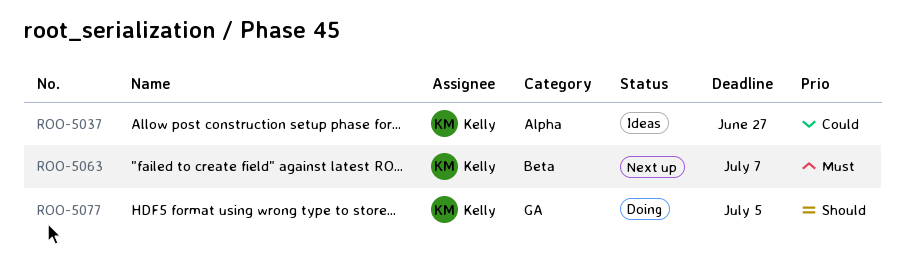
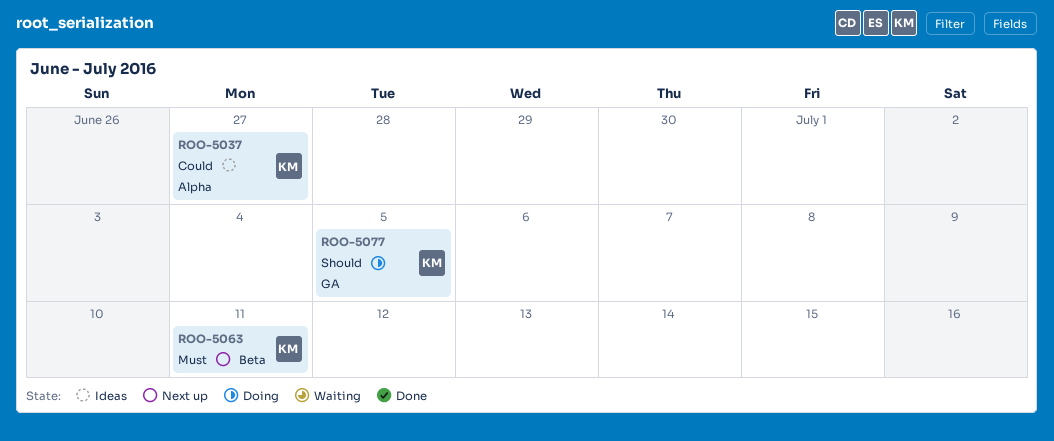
ROO-5063, due: Jul 7 -> Jul 11

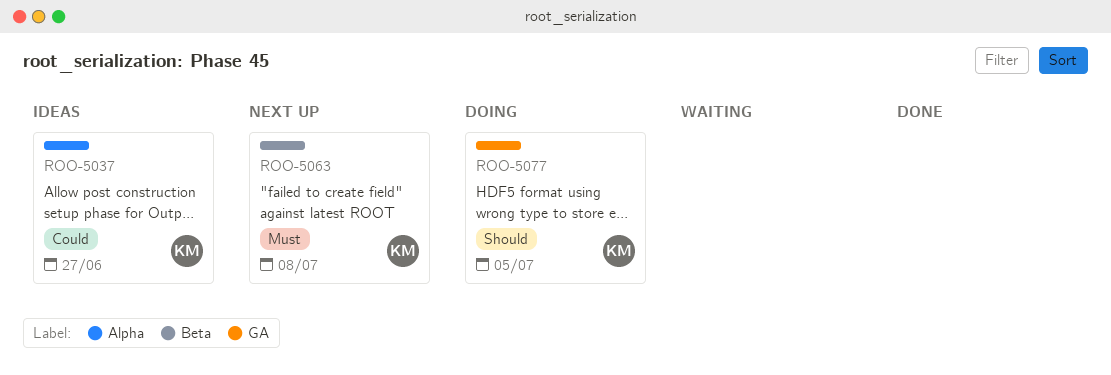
ROO-5063, due: Jul 11 -> Jul 8

